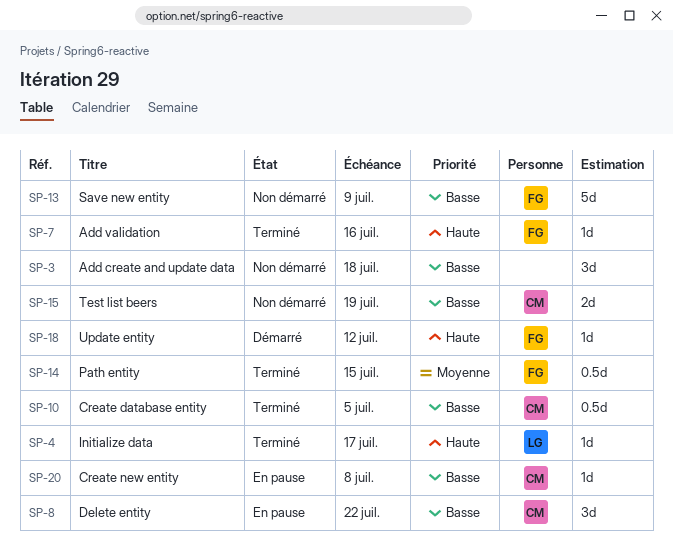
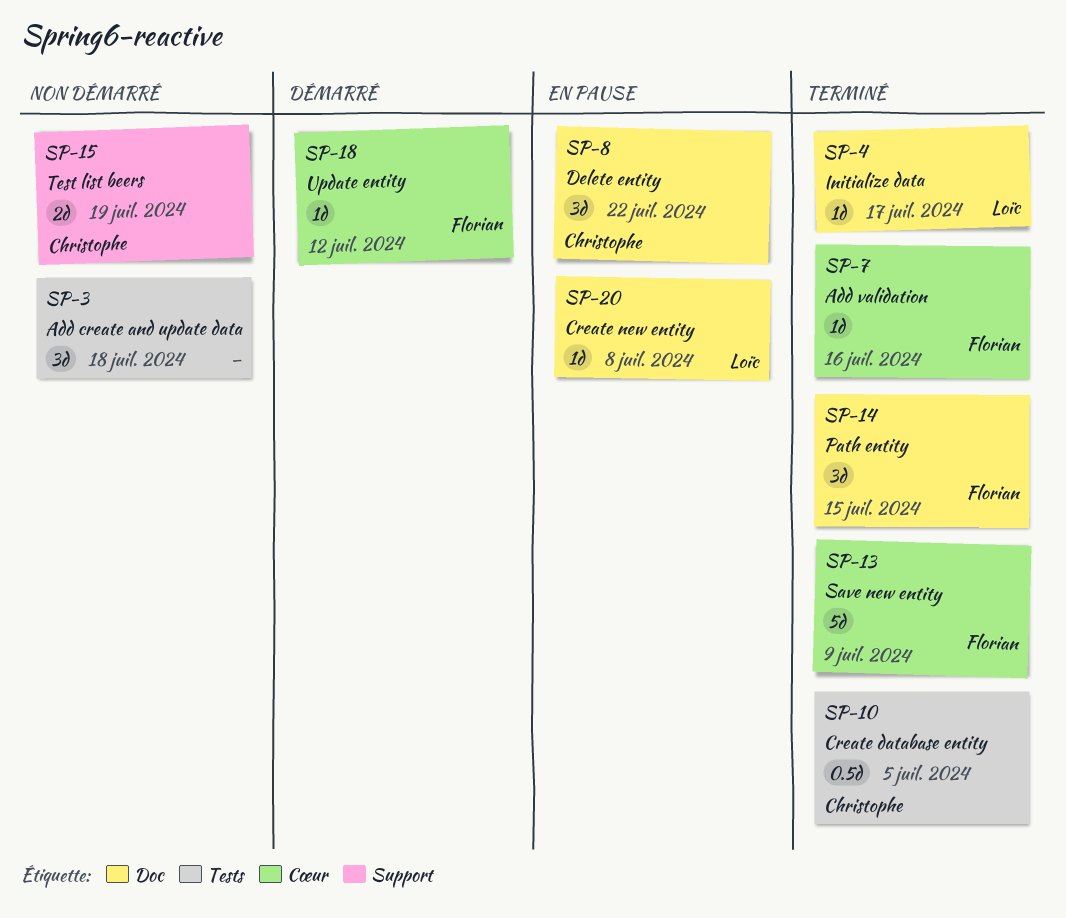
SP-13, status: Non démarré -> Terminé
SP-14, estimate: 0.5d -> 3d
SP-20, owner: Christophe -> Loïc

